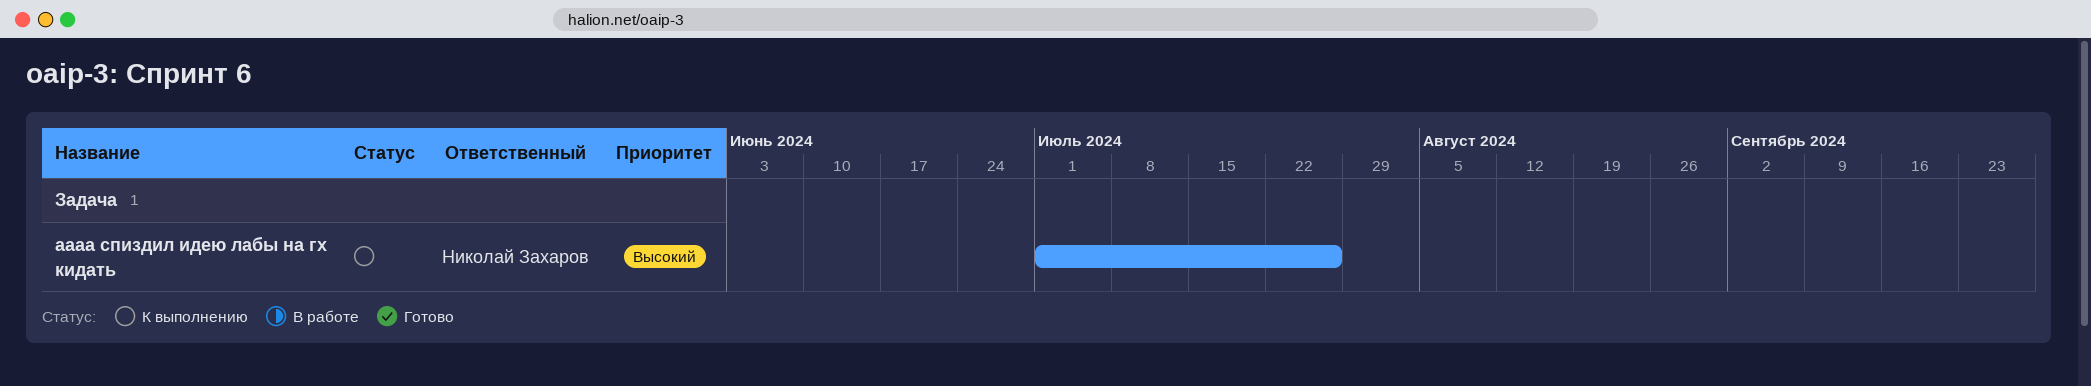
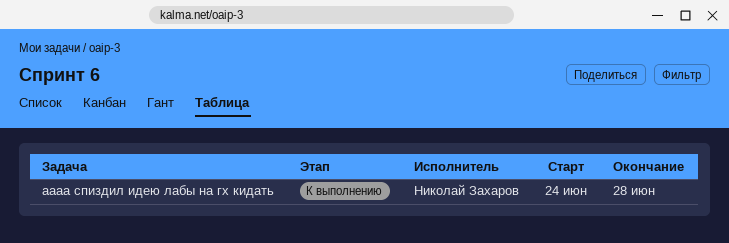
аааа спиздил идею лабы на гх кидать, start: Jul 1 -> Jun 24
аааа спиздил идею лабы на гх кидать, due: Jul 26 -> Jun 28

